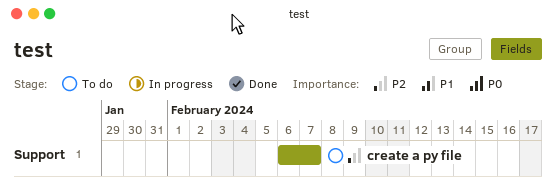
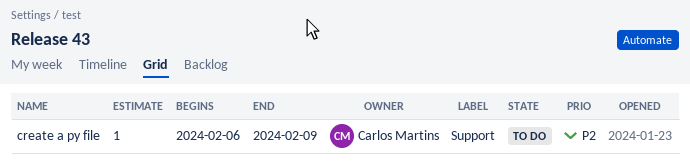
create a py file, due: Feb 7 -> Feb 9

